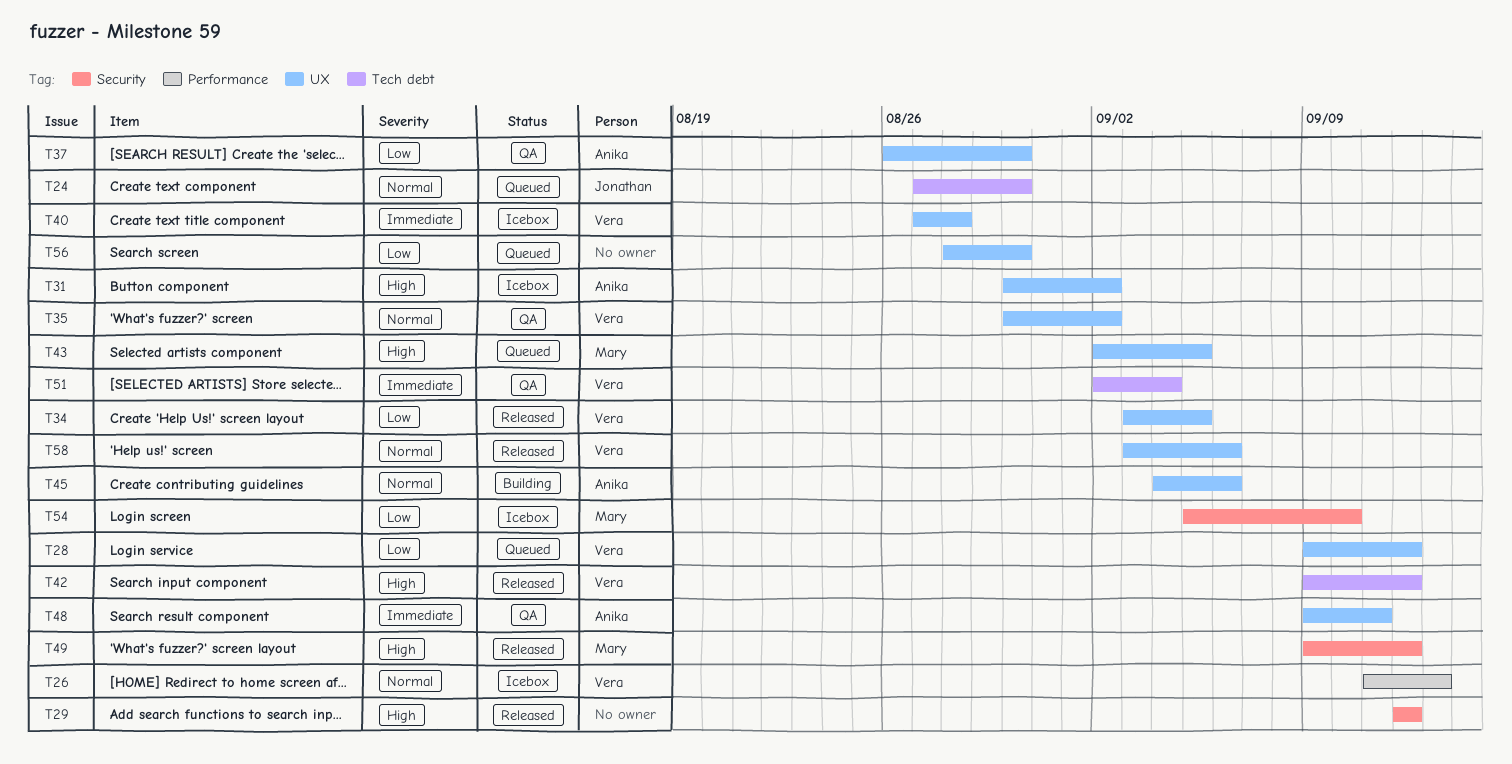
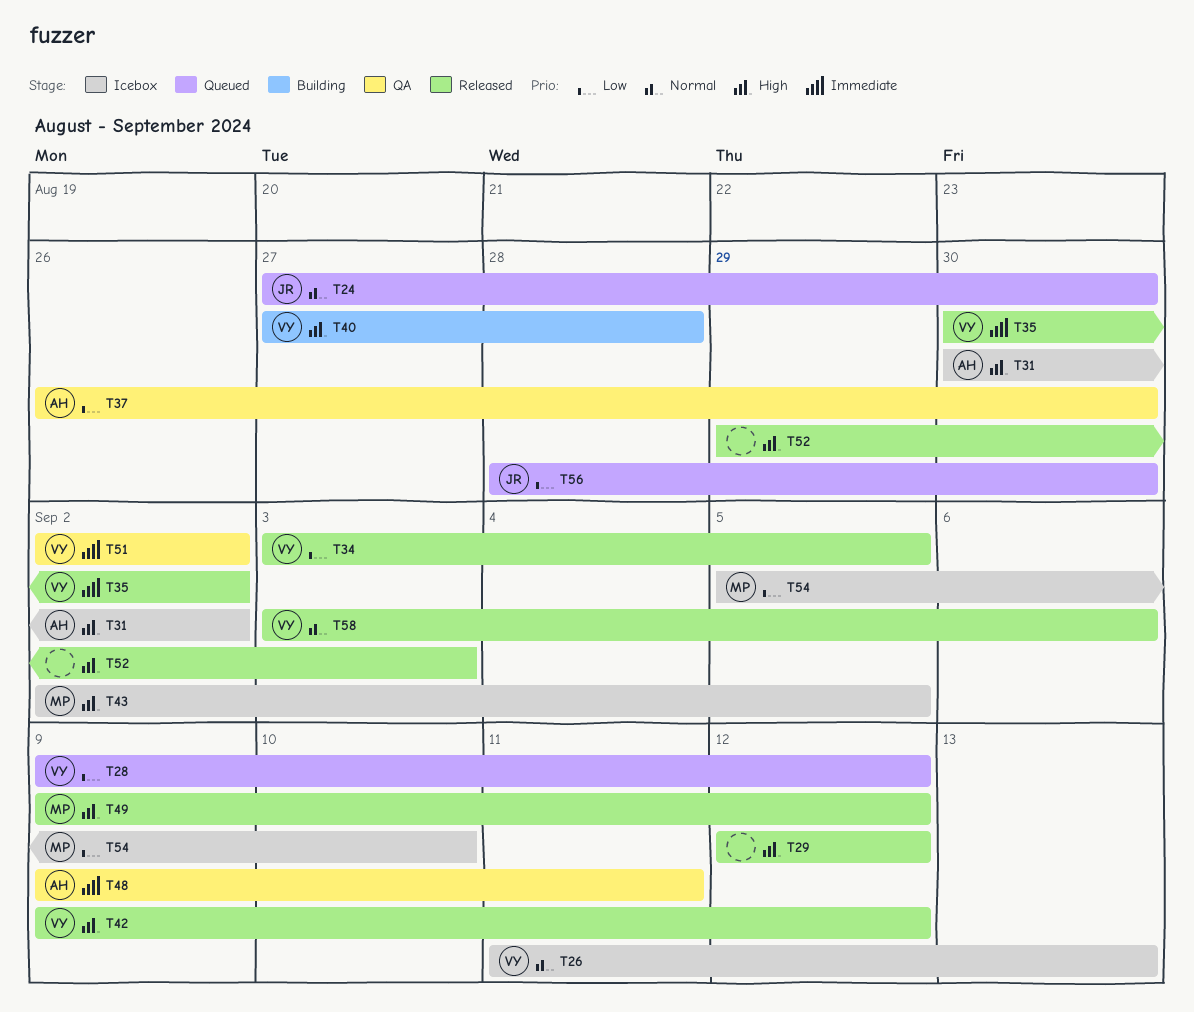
T35, status: QA -> Released
T35, priority: Normal -> Immediate
T40, status: Icebox -> Building
T40, priority: Immediate -> High
T43, status: Queued -> Icebox
T45: present -> none
T51, due: Sep 4 -> Sep 2
T52: none -> present
T56, owner: none -> Jonathan

